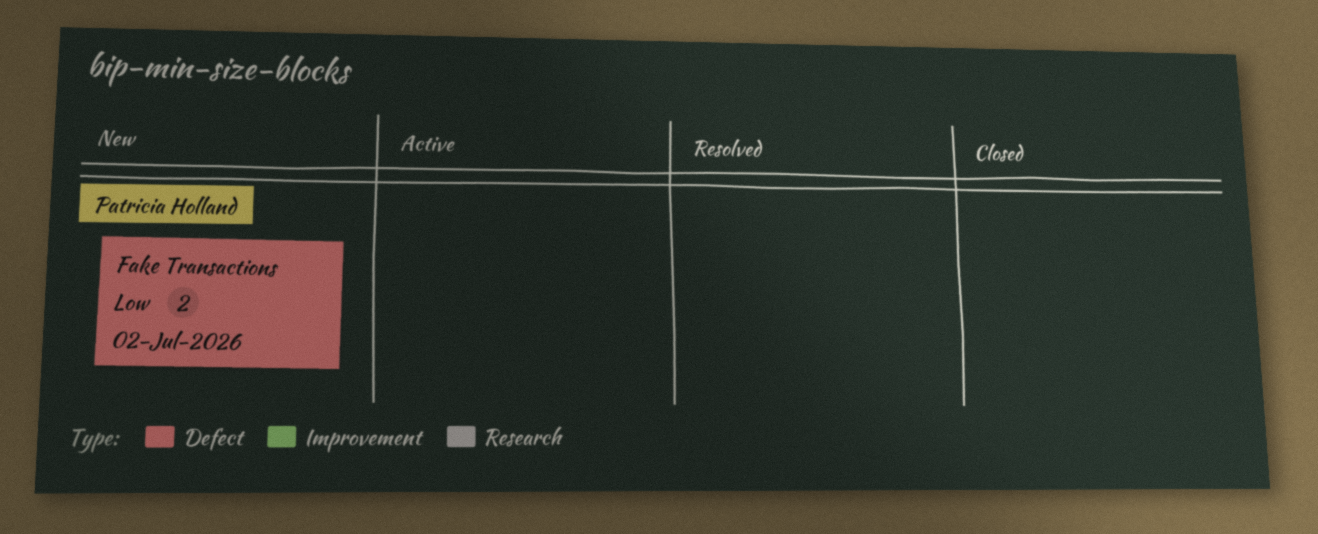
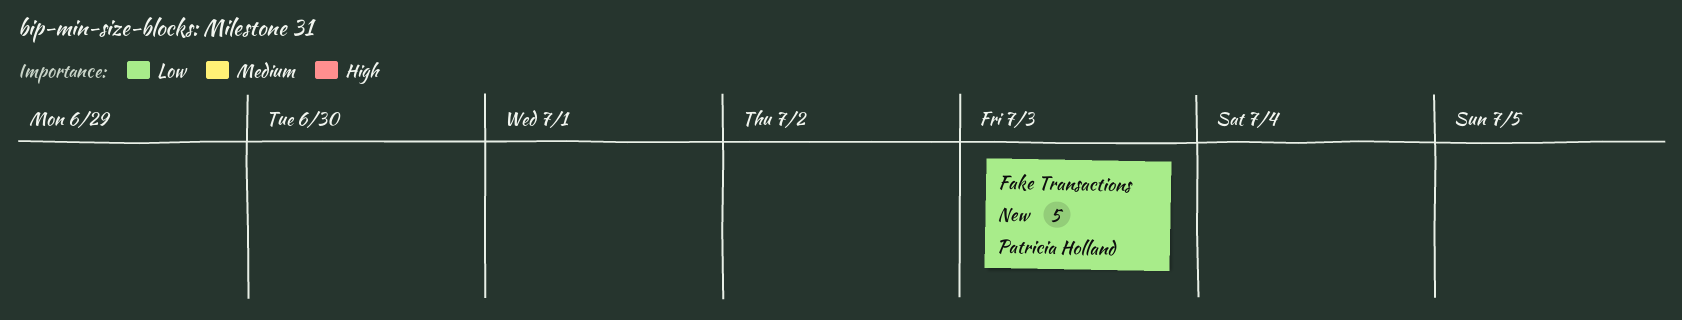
Fake Transactions, estimate: 2 -> 5
Fake Transactions, due: Jul 2 -> Jul 3

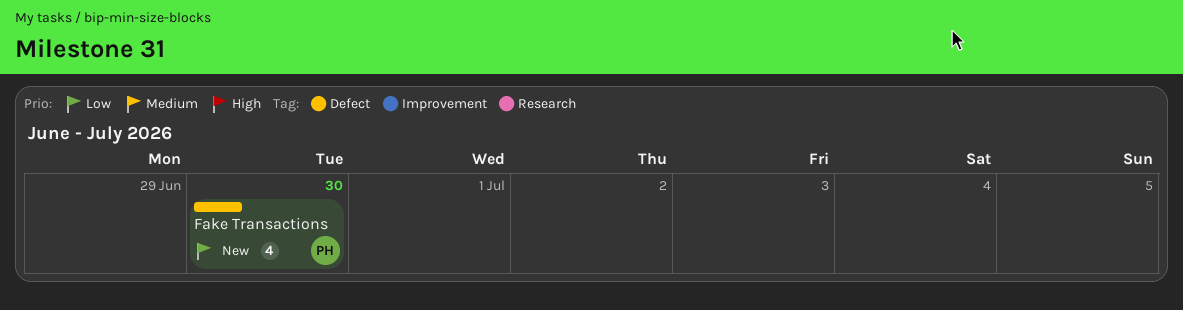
Fake Transactions, estimate: 5 -> 4
Fake Transactions, due: Jul 3 -> Jun 30

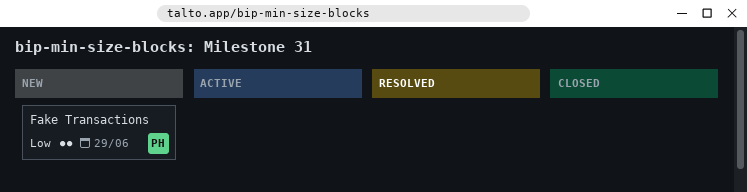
Fake Transactions, estimate: 4 -> 2
Fake Transactions, due: Jun 30 -> Jun 29

